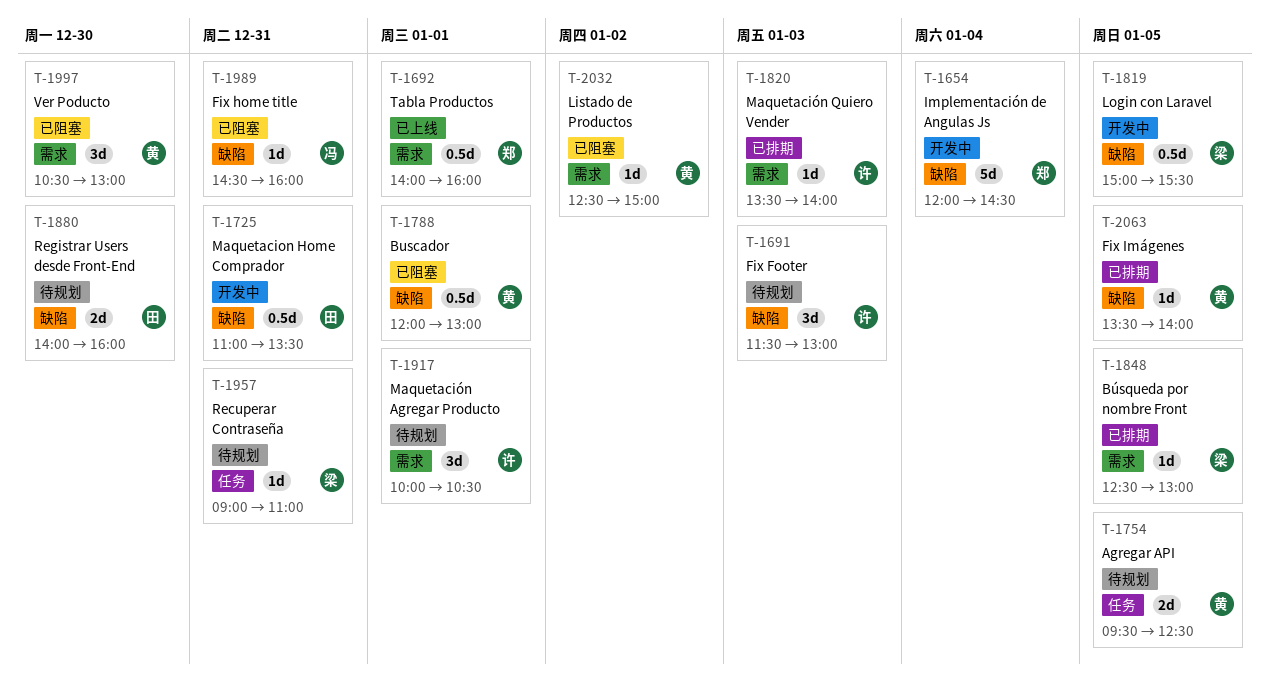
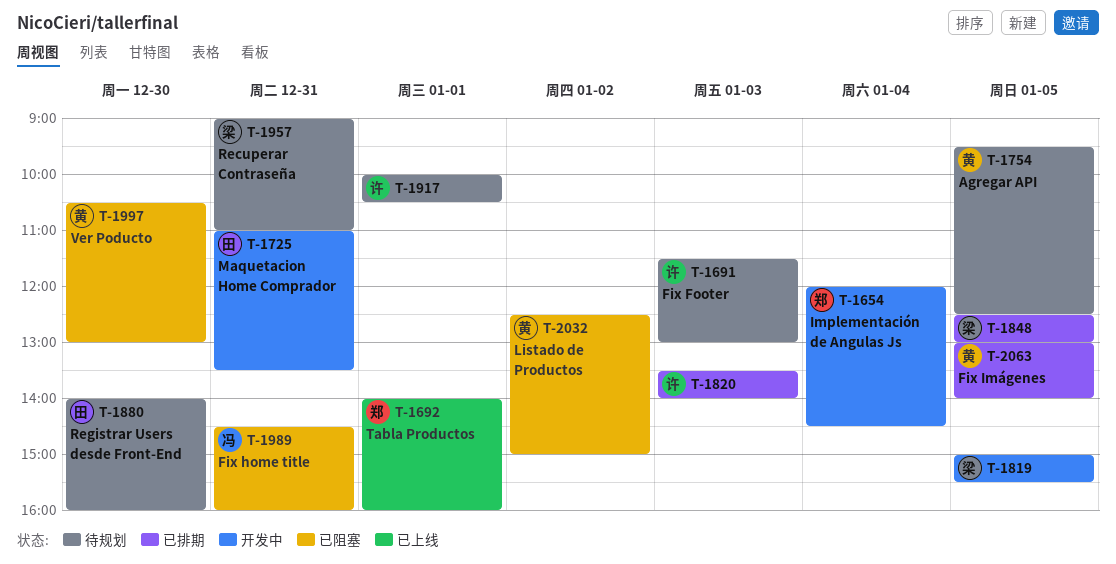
T-1788: present -> none
T-2063, begins: 13:30 -> 13:00

